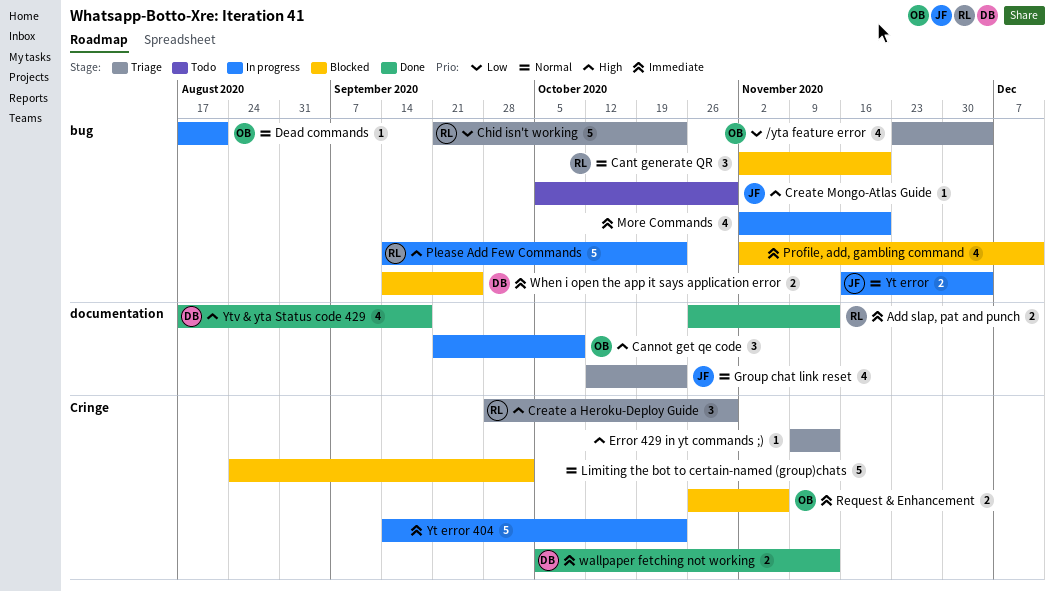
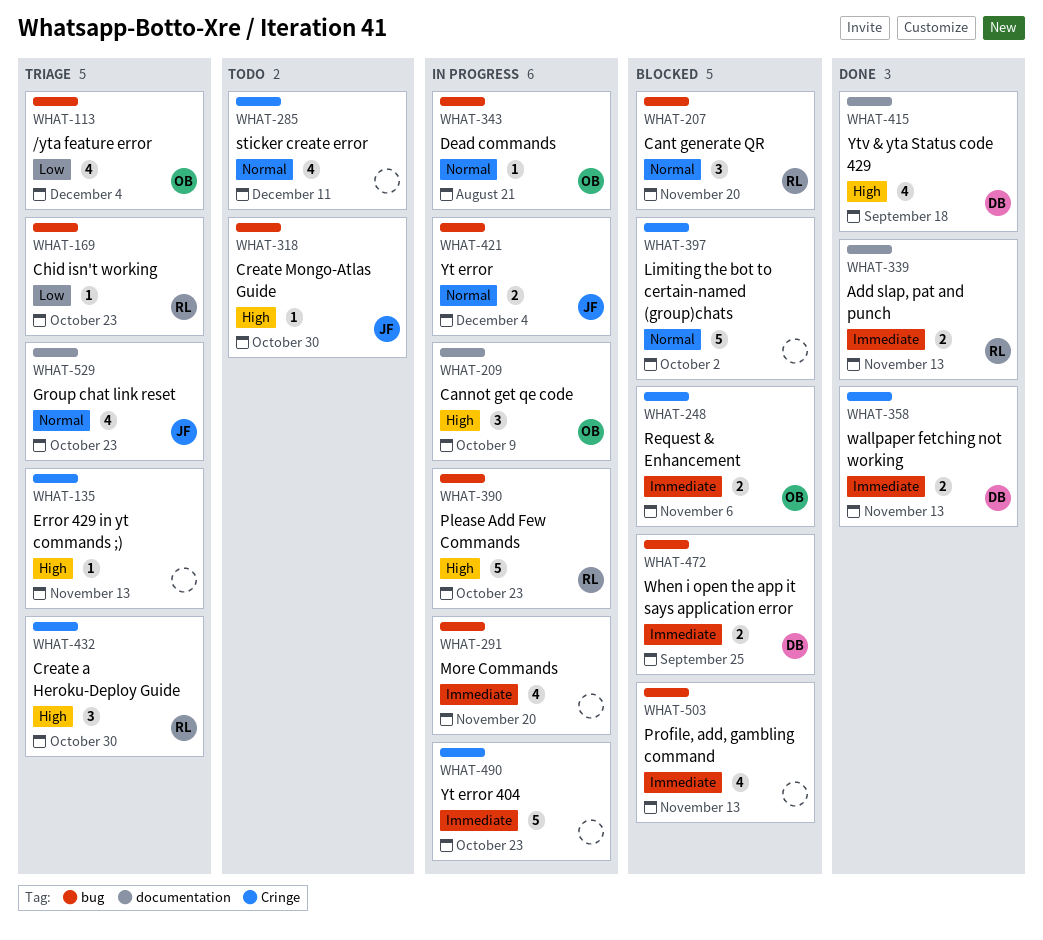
Chid isn't working, estimate: 5 -> 1
Profile, add, gambling command, due: Dec 11 -> Nov 13
sticker create error: none -> present

